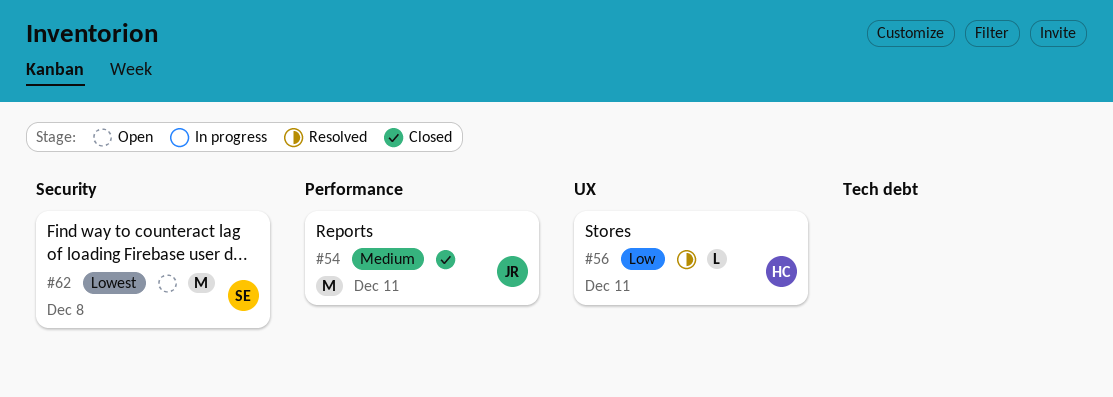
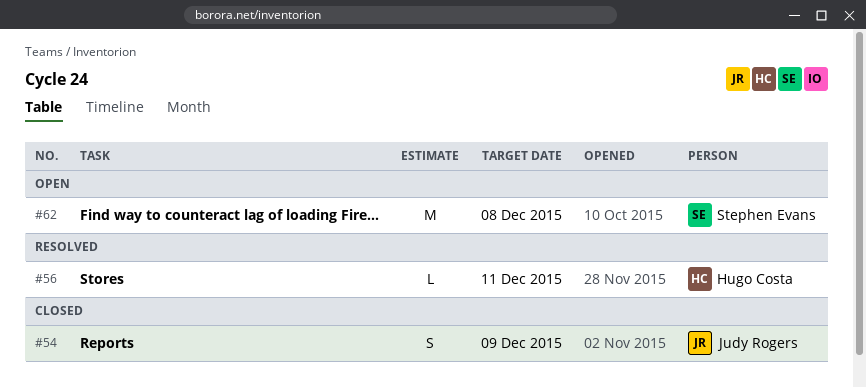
#54, estimate: M -> S
#54, due: Dec 11 -> Dec 9

